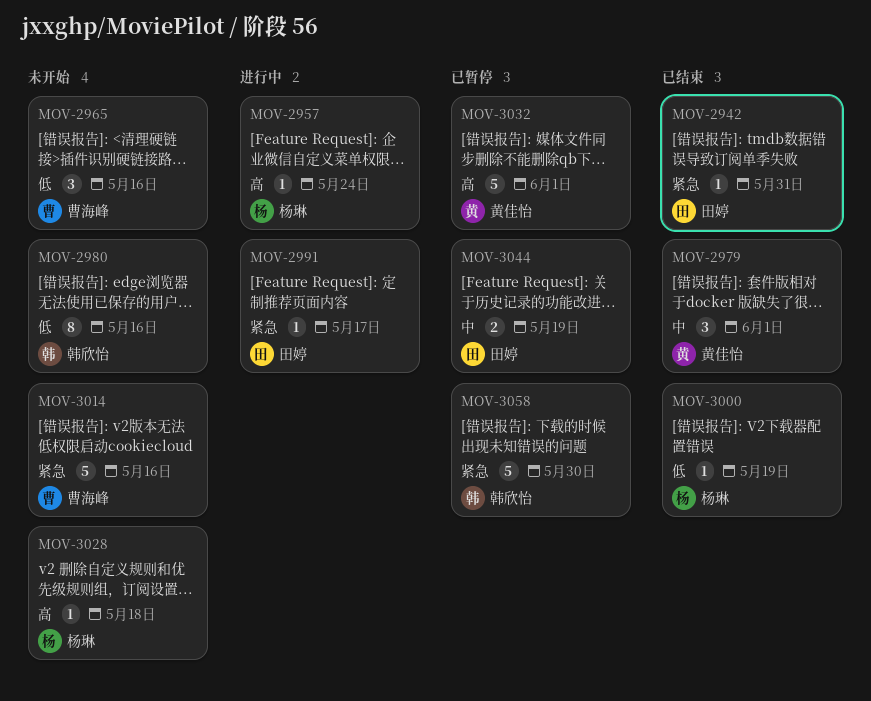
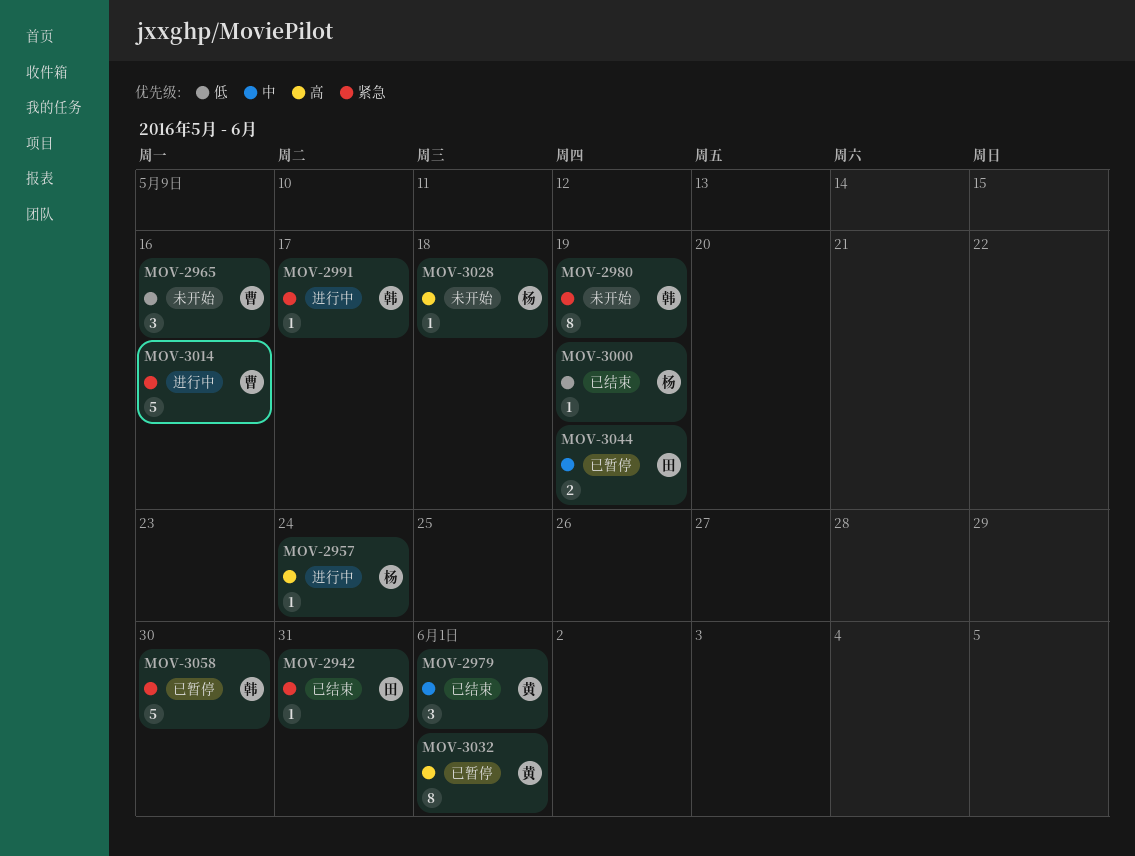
MOV-2980, priority: 低 -> 紧急
MOV-2980, due: May 16 -> May 19
MOV-2991, owner: 田婷 -> 韩欣怡
MOV-3014, status: 未开始 -> 进行中
MOV-3032, estimate: 5 -> 8

